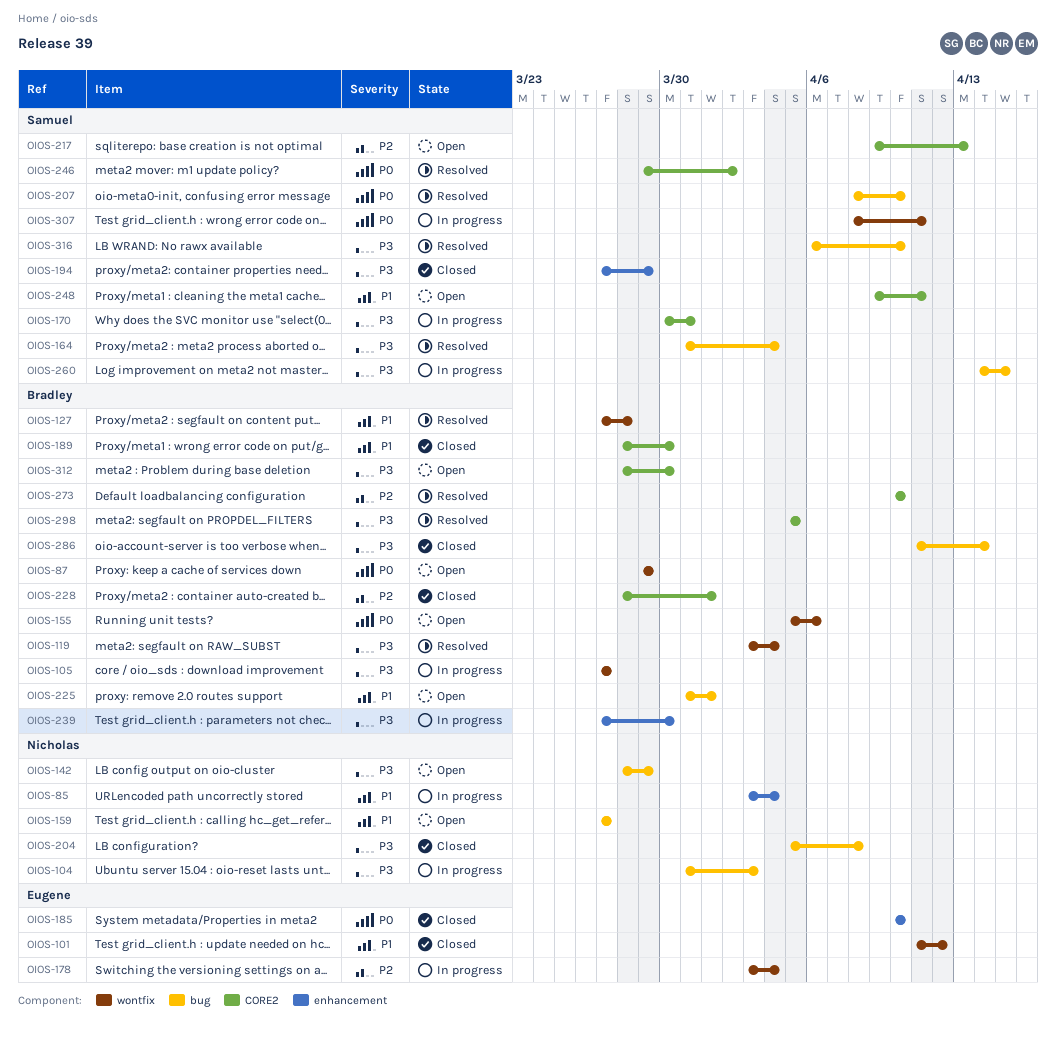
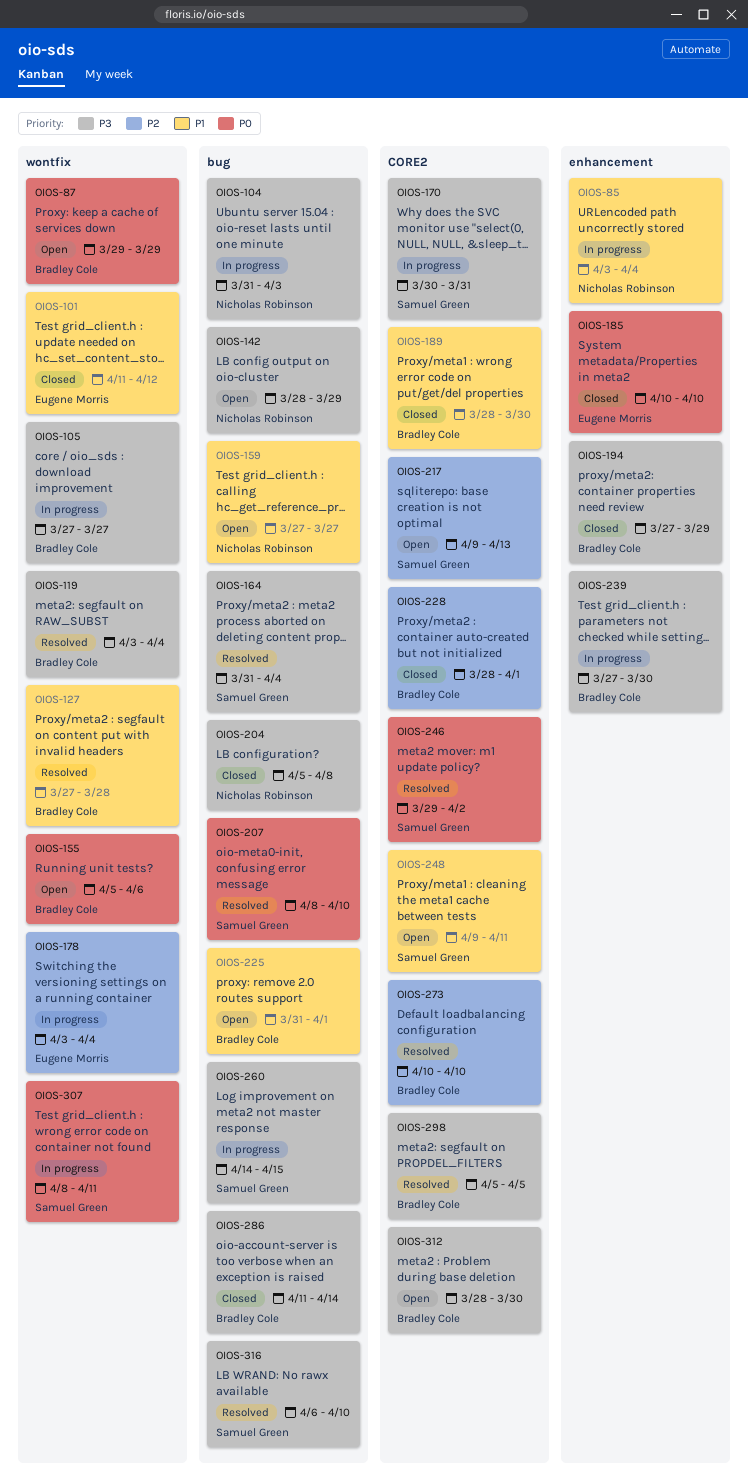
OIOS-194, owner: Samuel Green -> Bradley Cole

